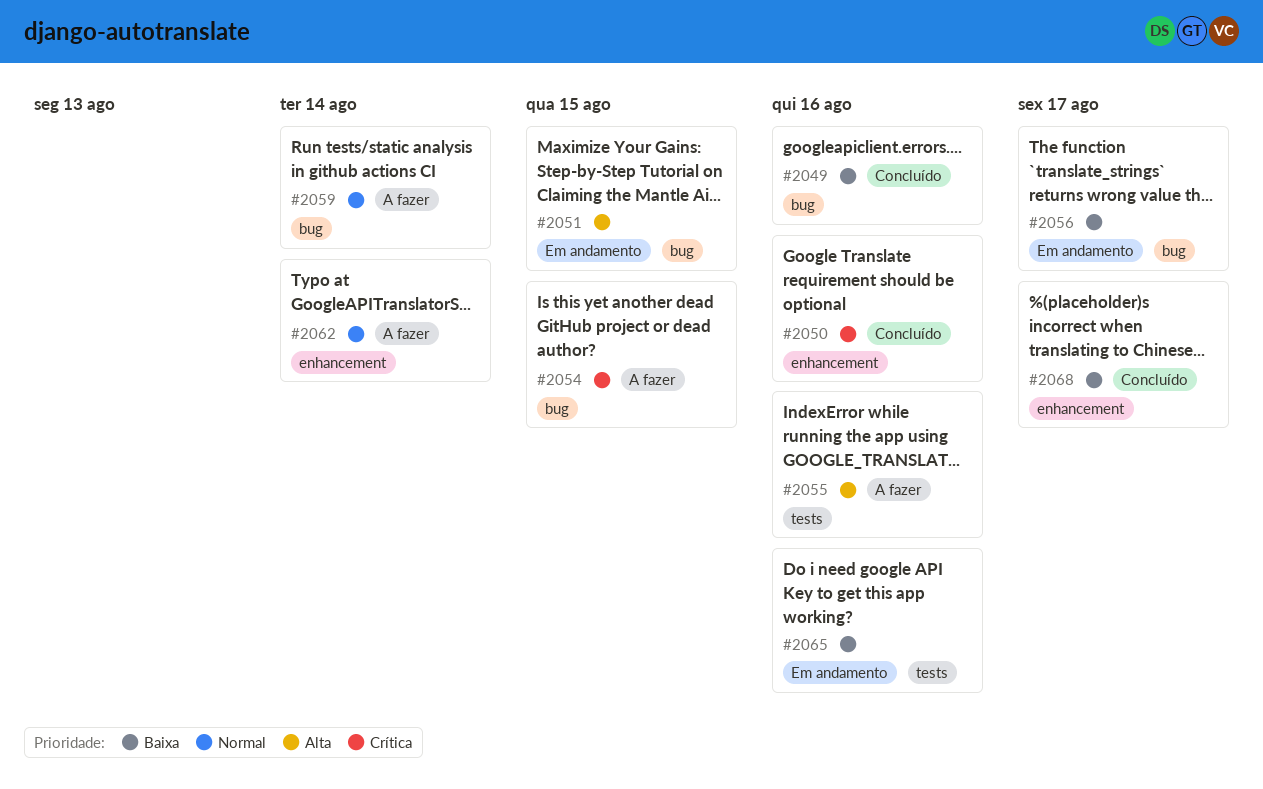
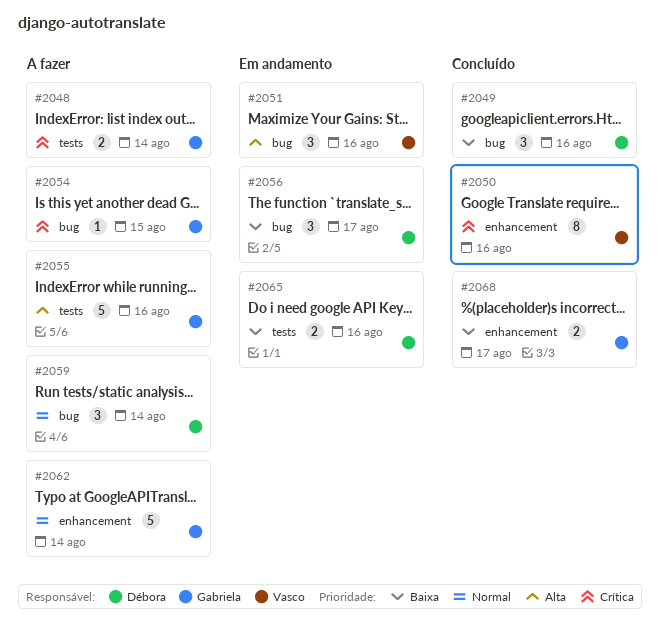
#2048: none -> present
#2051, due: Aug 15 -> Aug 16

